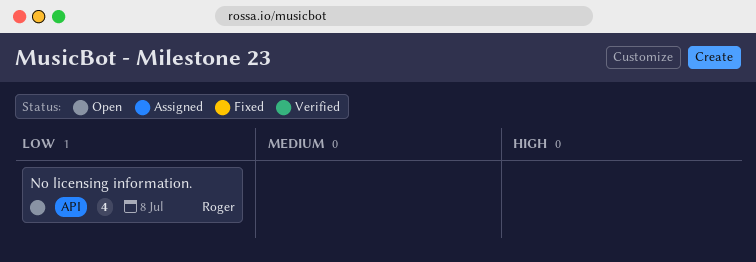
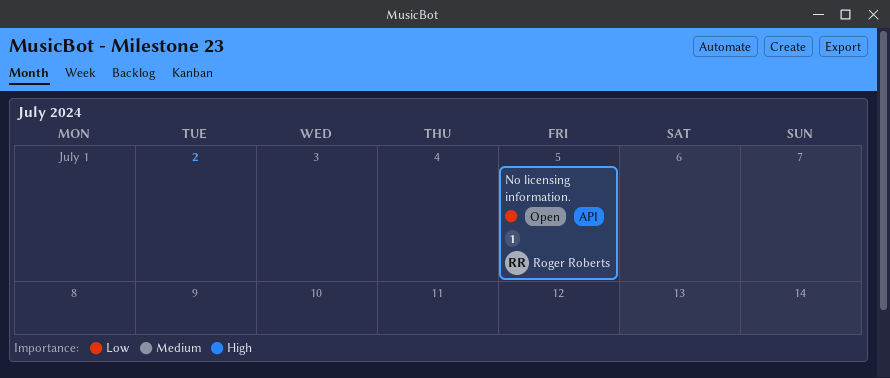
No licensing information., estimate: 4 -> 1
No licensing information., due: Jul 8 -> Jul 5

